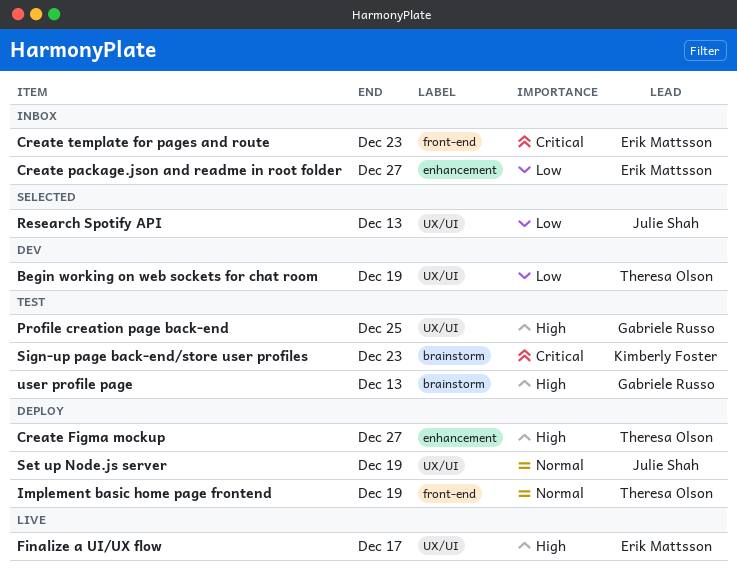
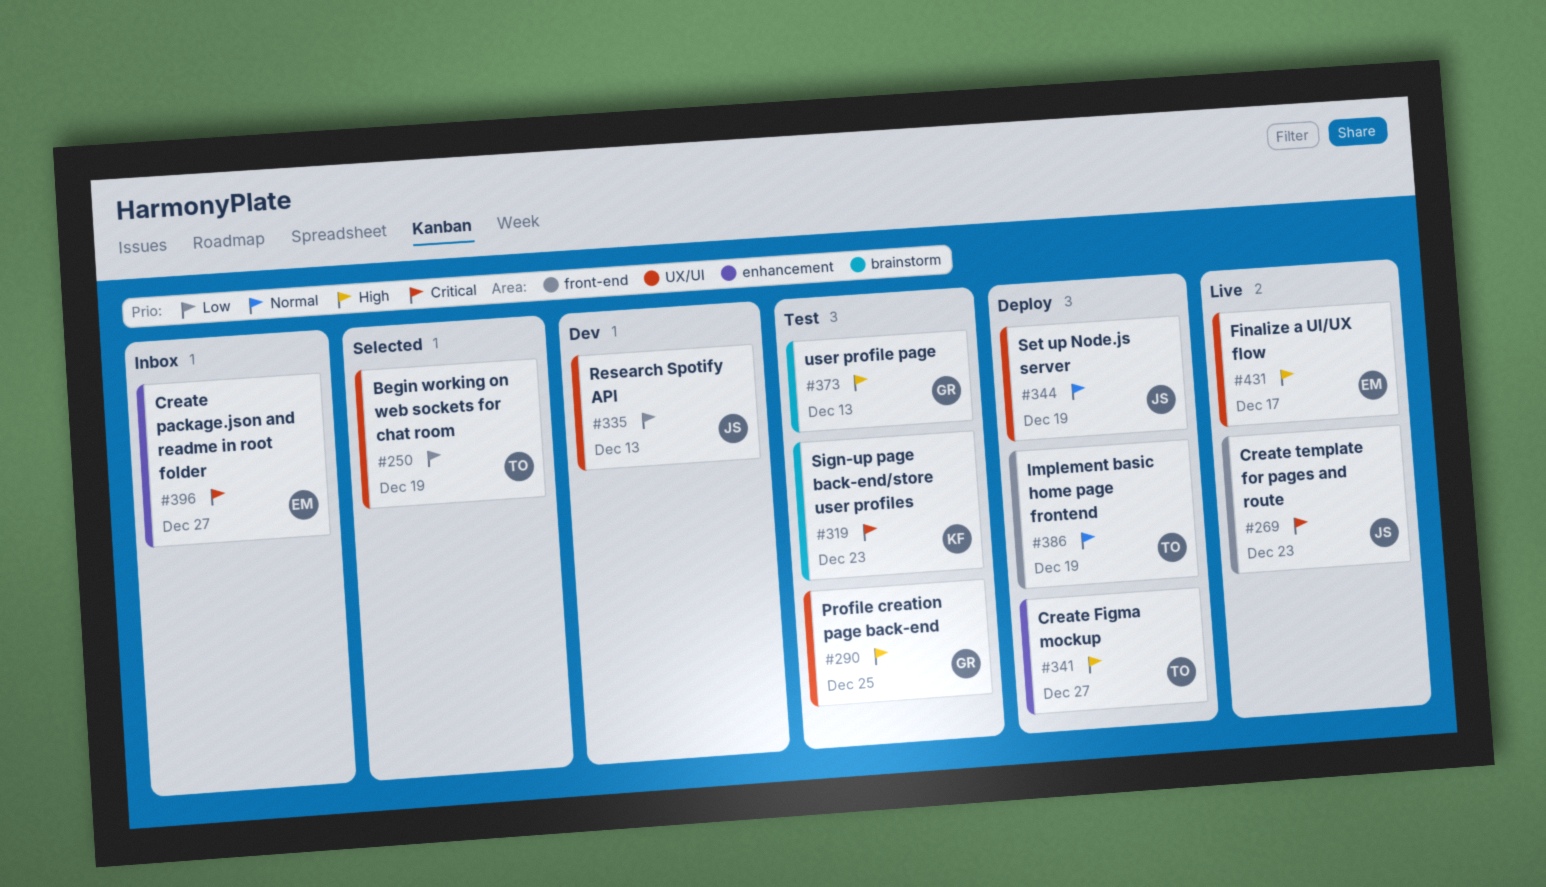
Begin working on web sockets for chat room, status: Dev -> Selected
Create package.json and readme in root folder, priority: Low -> Critical
Create template for pages and route, status: Inbox -> Live
Create template for pages and route, owner: Erik Mattsson -> Julie Shah
Research Spotify API, status: Selected -> Dev

